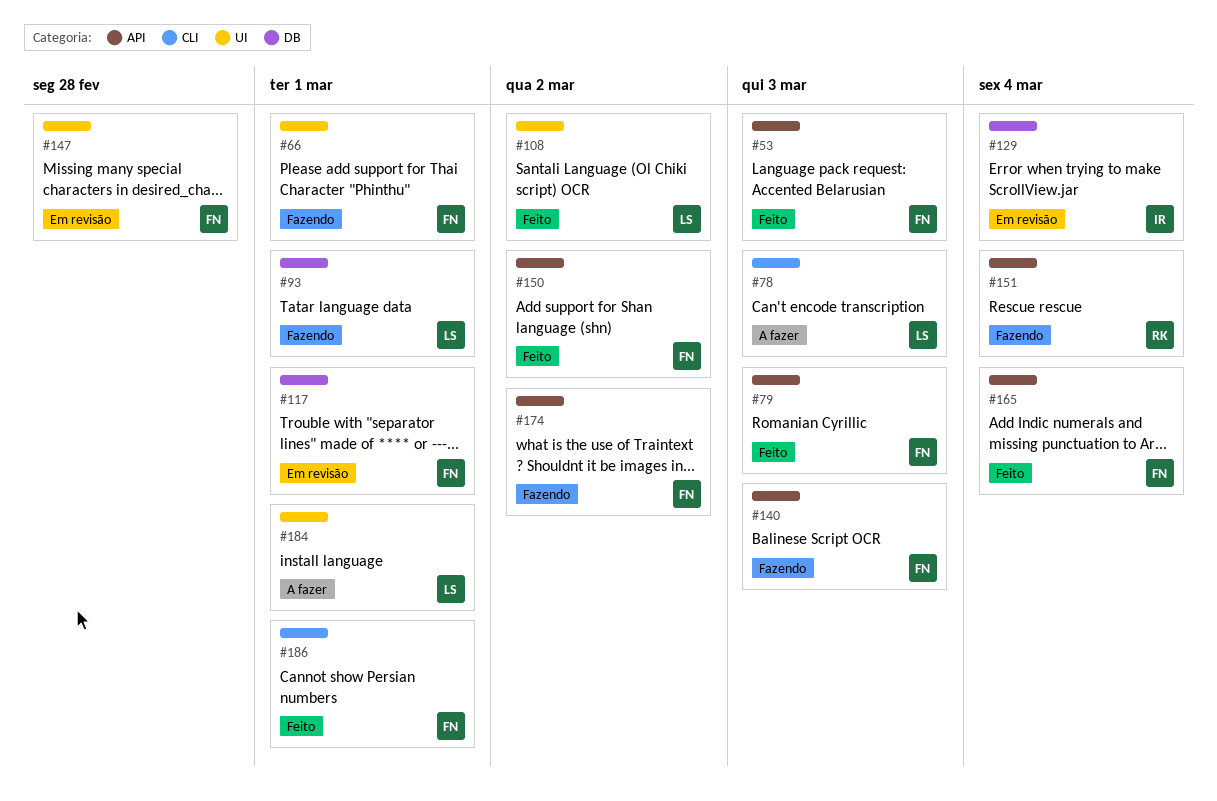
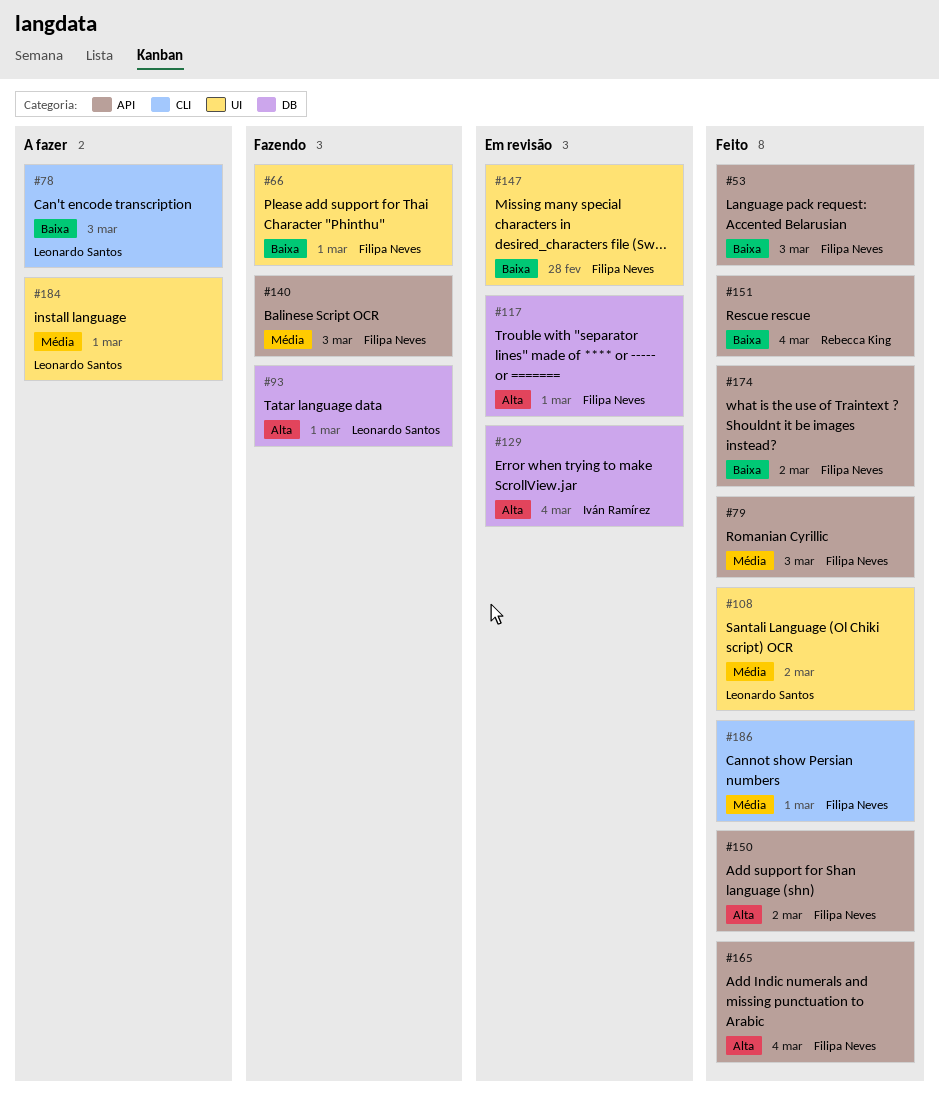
#151, status: Fazendo -> Feito
#174, status: Fazendo -> Feito

